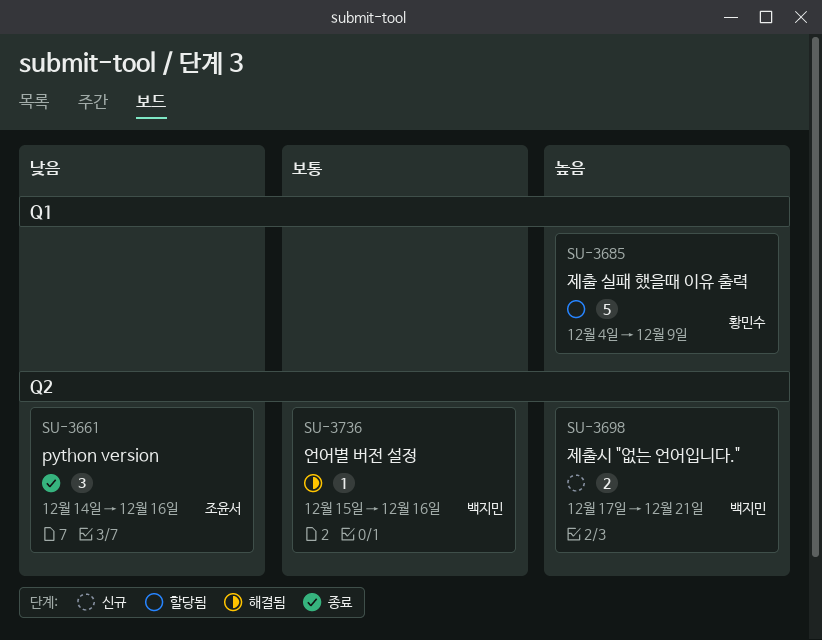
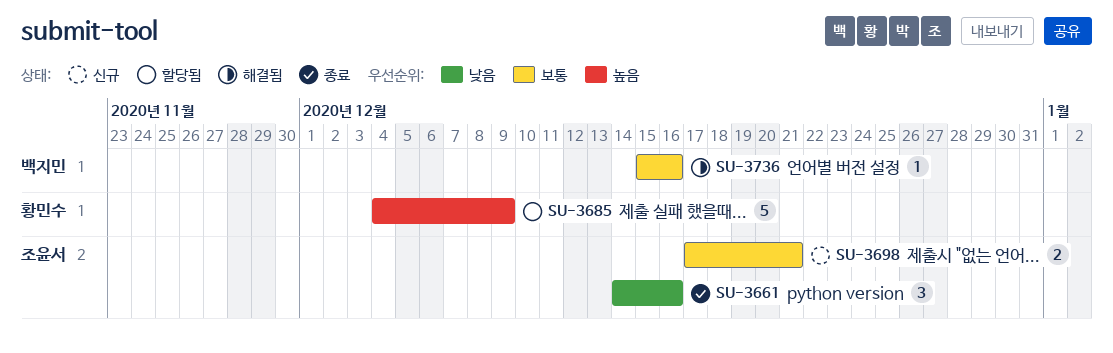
SU-3698, owner: 백지민 -> 조윤서
SU-3698, priority: 높음 -> 보통

